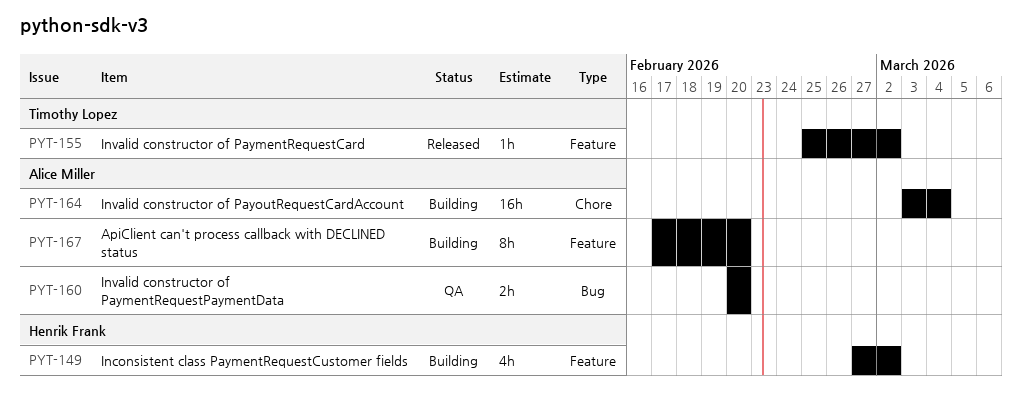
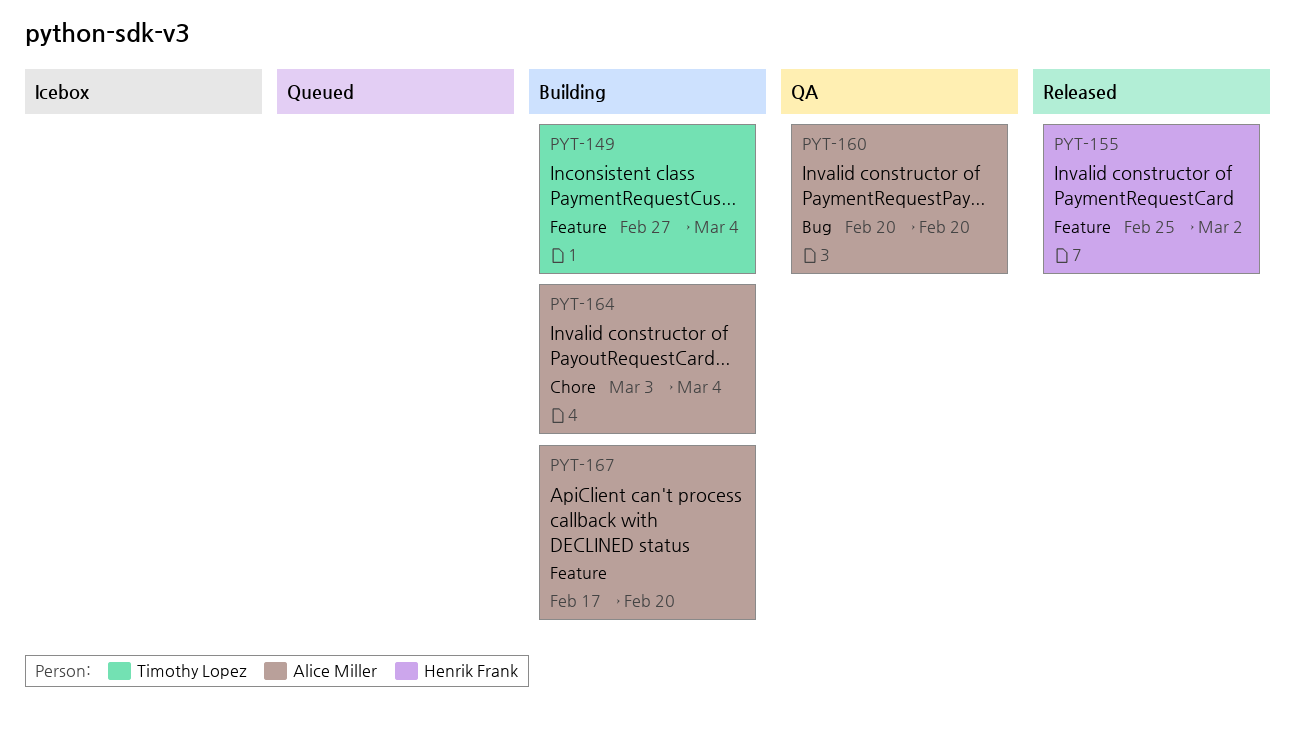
PYT-149, owner: Henrik Frank -> Timothy Lopez
PYT-149, due: Mar 2 -> Mar 4
PYT-155, owner: Timothy Lopez -> Henrik Frank

